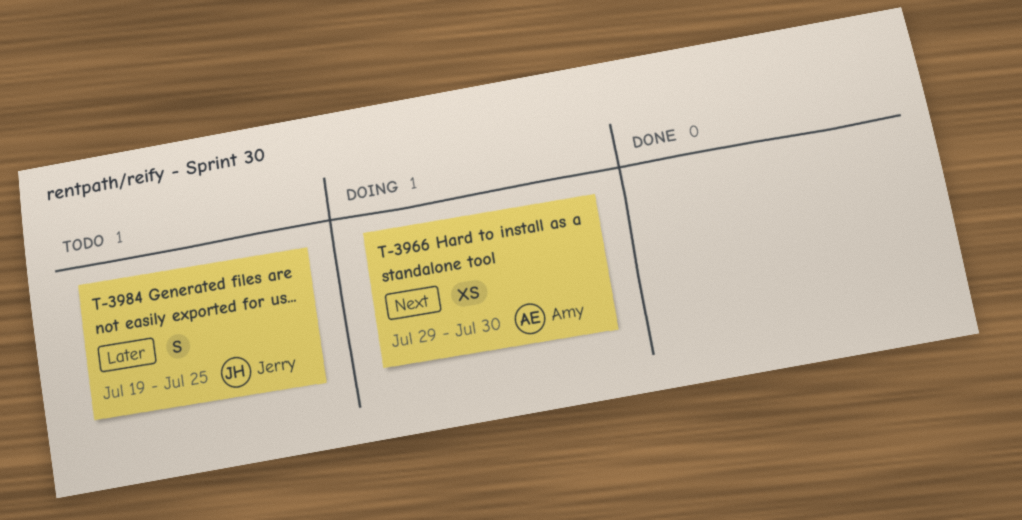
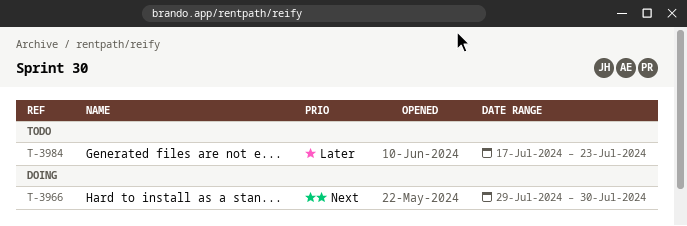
T-3984, start: Jul 19 -> Jul 17
T-3984, due: Jul 25 -> Jul 23

